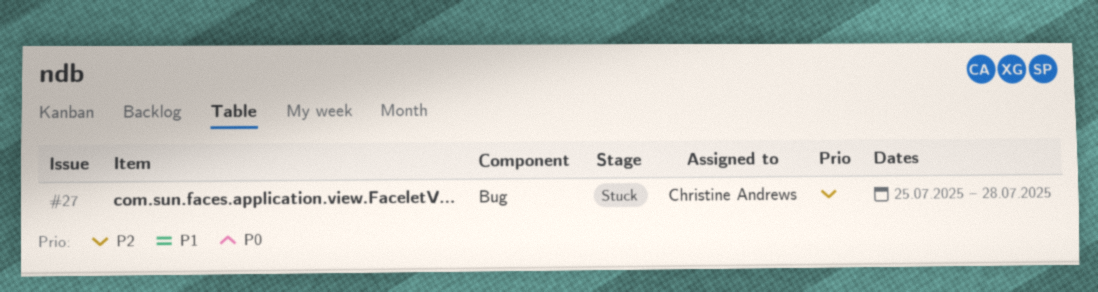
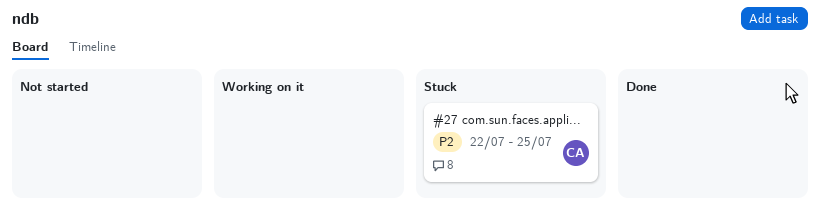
#27, start: Jul 25 -> Jul 22
#27, due: Jul 28 -> Jul 25

